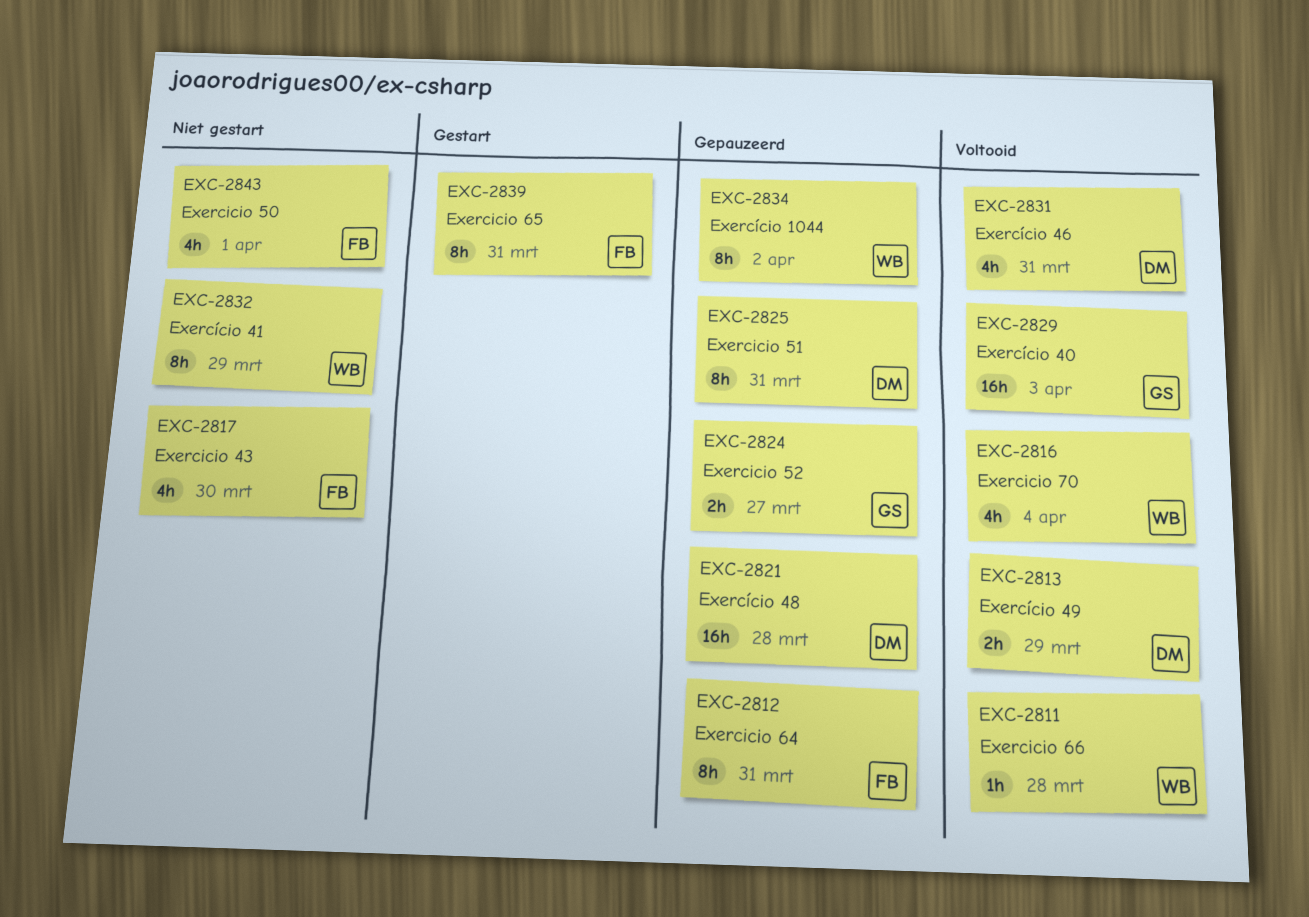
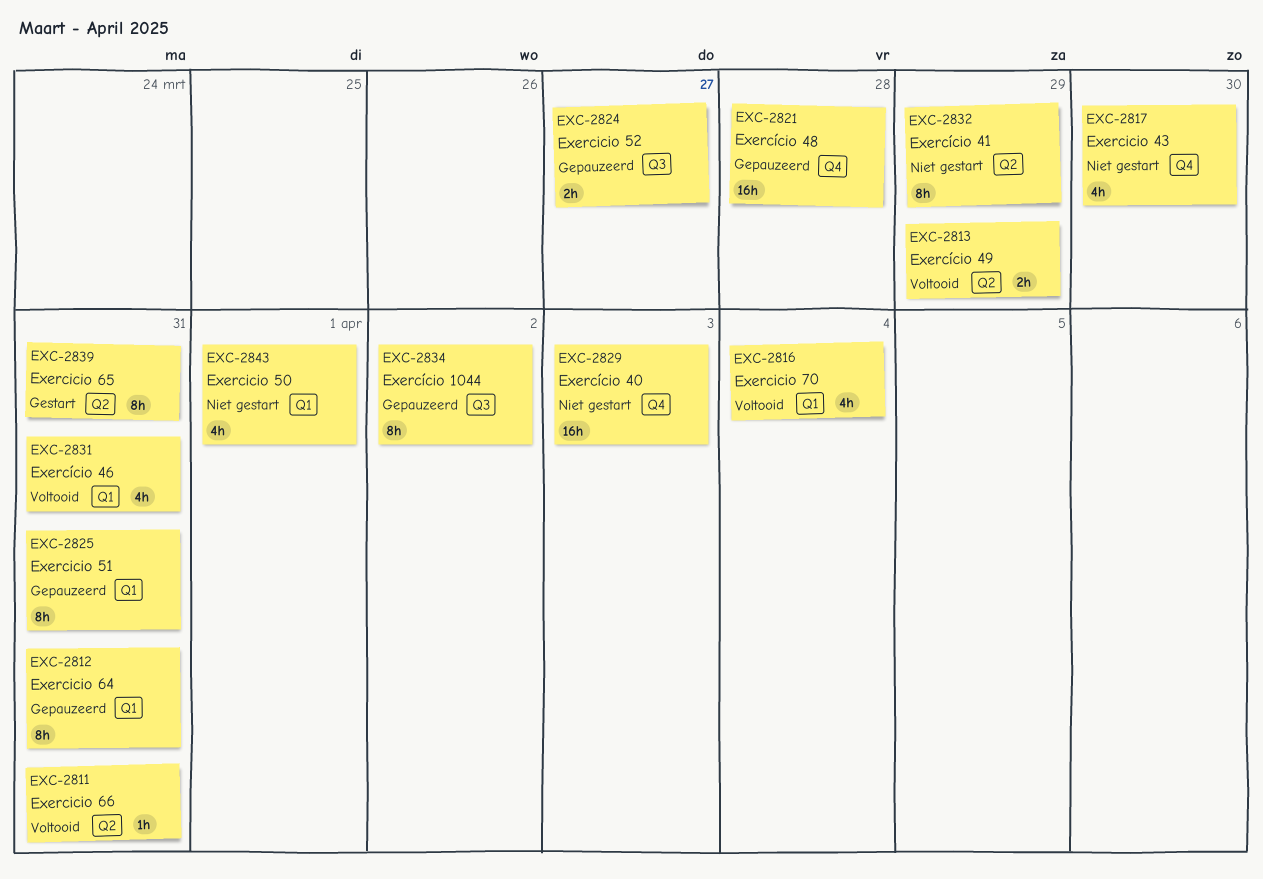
EXC-2811, due: Mar 28 -> Mar 31
EXC-2829, status: Voltooid -> Niet gestart

